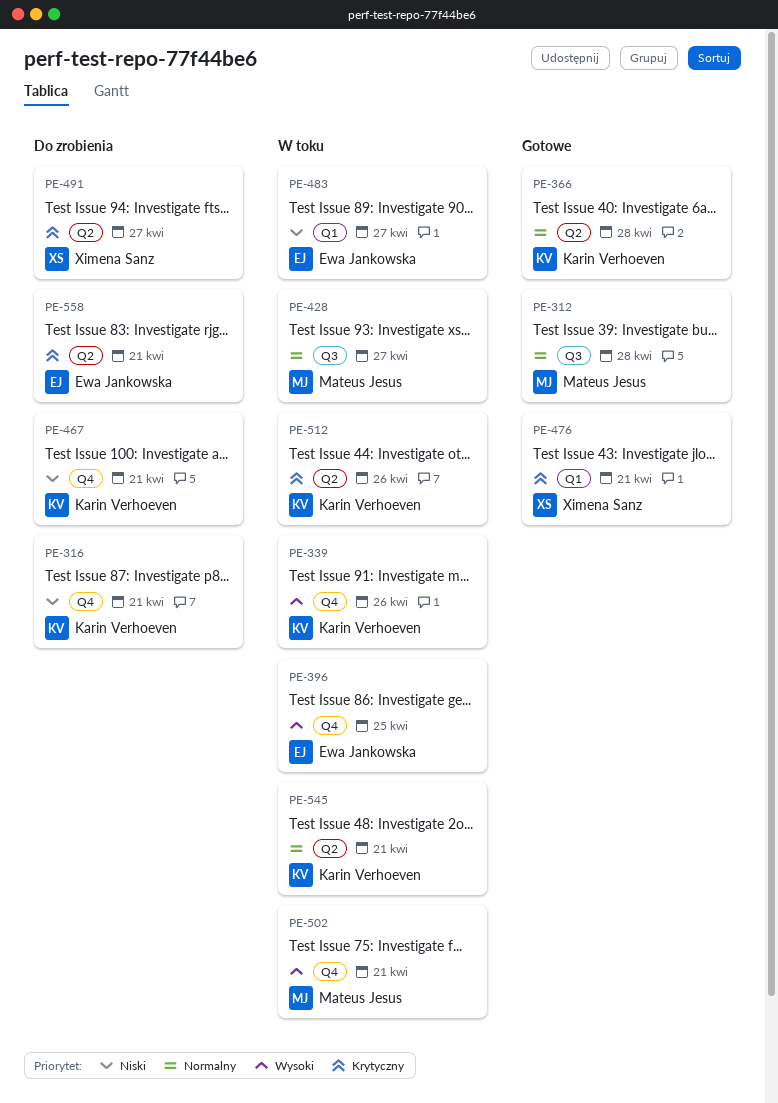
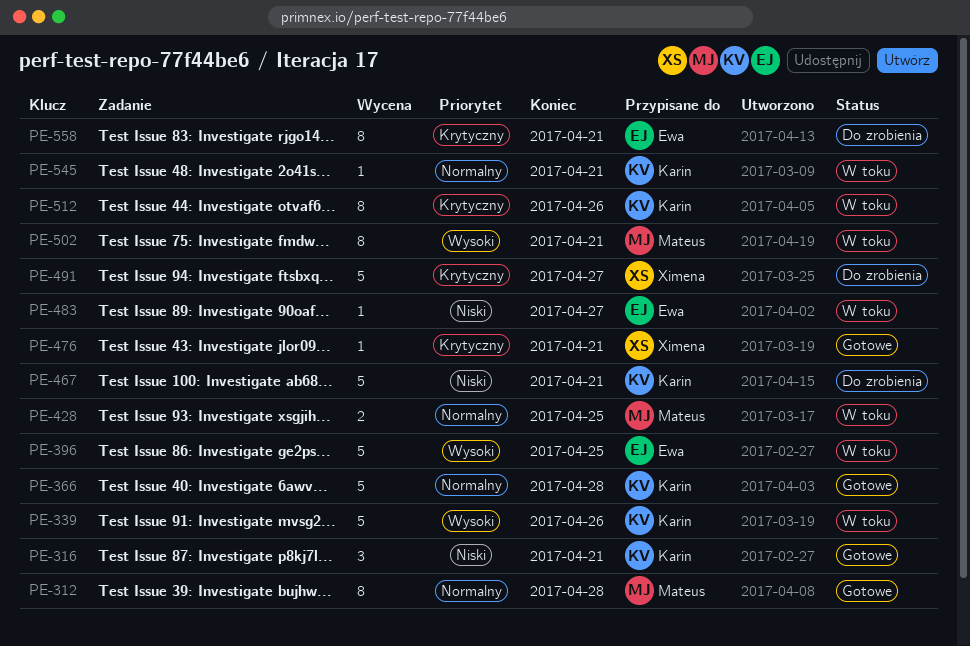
PE-316, status: Do zrobienia -> Gotowe
PE-428, due: Apr 27 -> Apr 25

